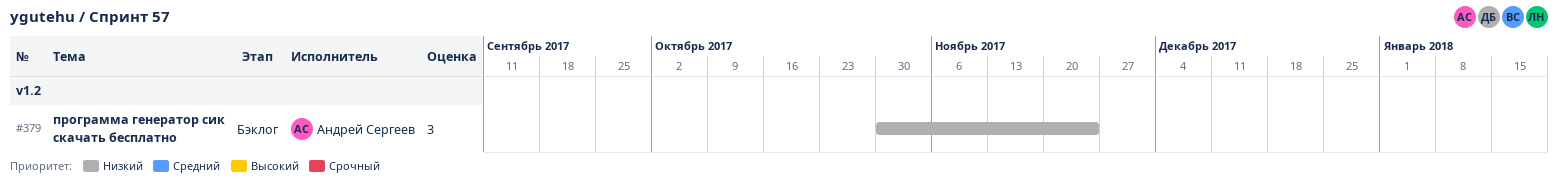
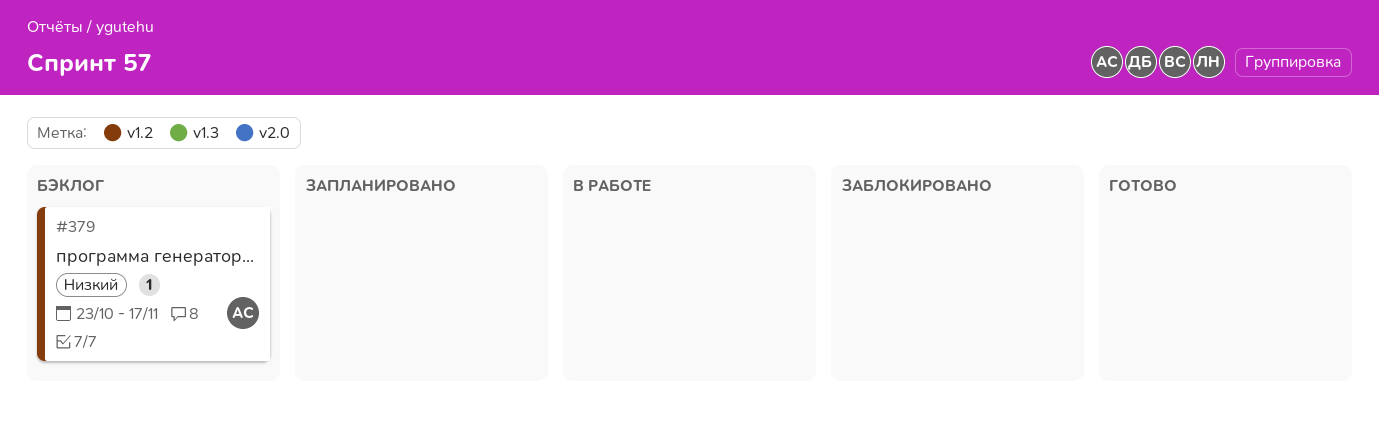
#379, estimate: 3 -> 1
#379, start: Oct 30 -> Oct 23
#379, due: Nov 24 -> Nov 17

